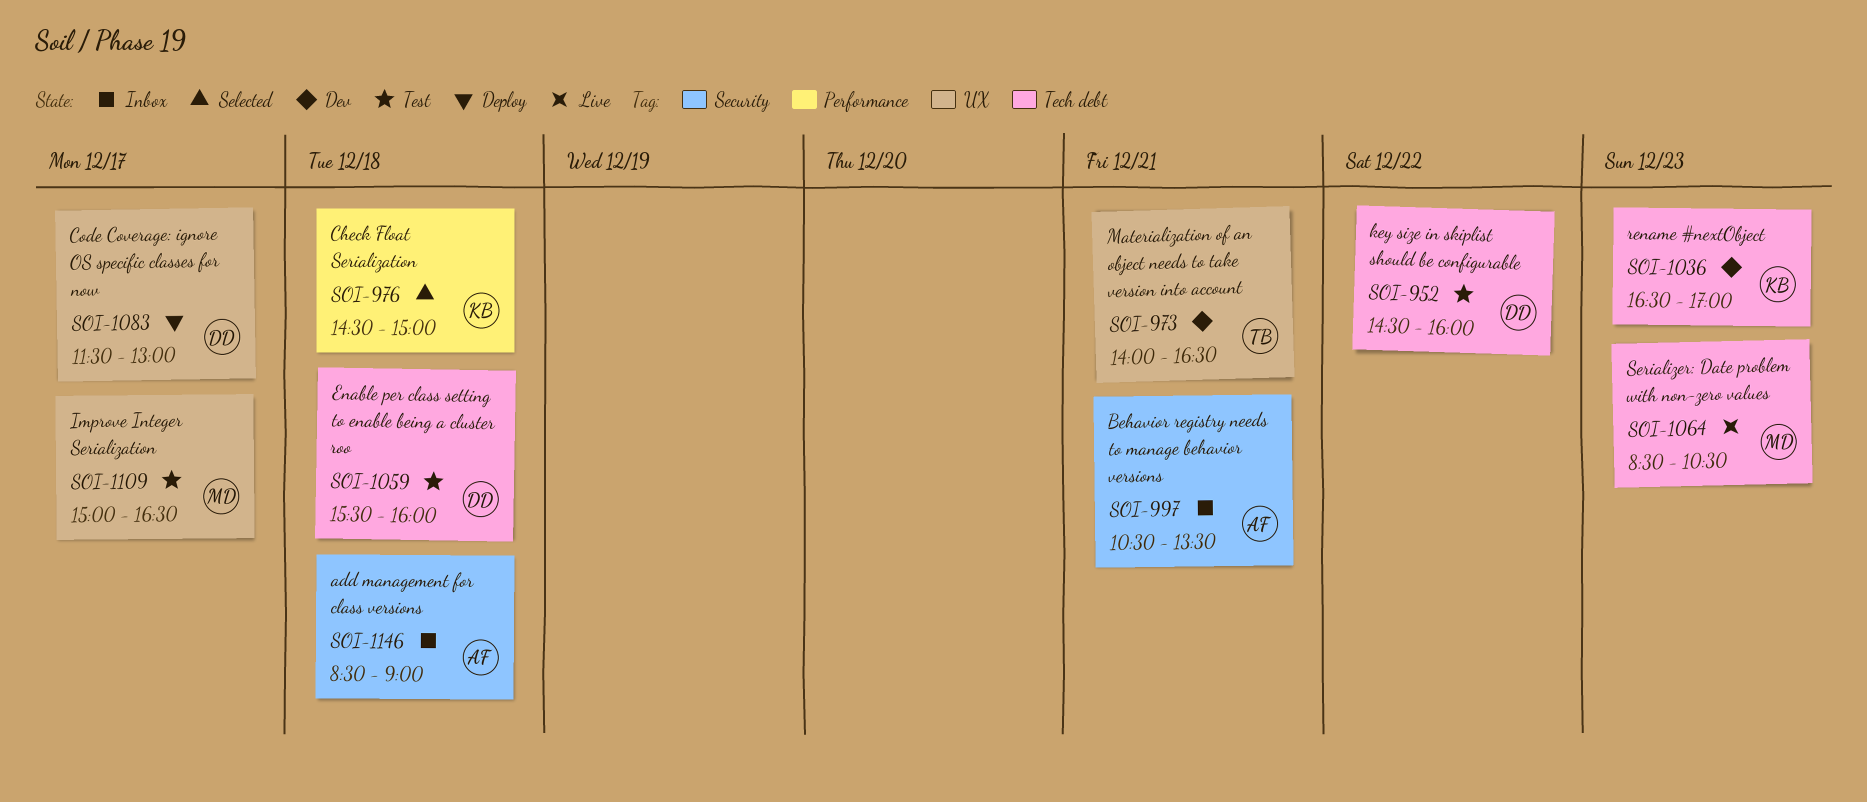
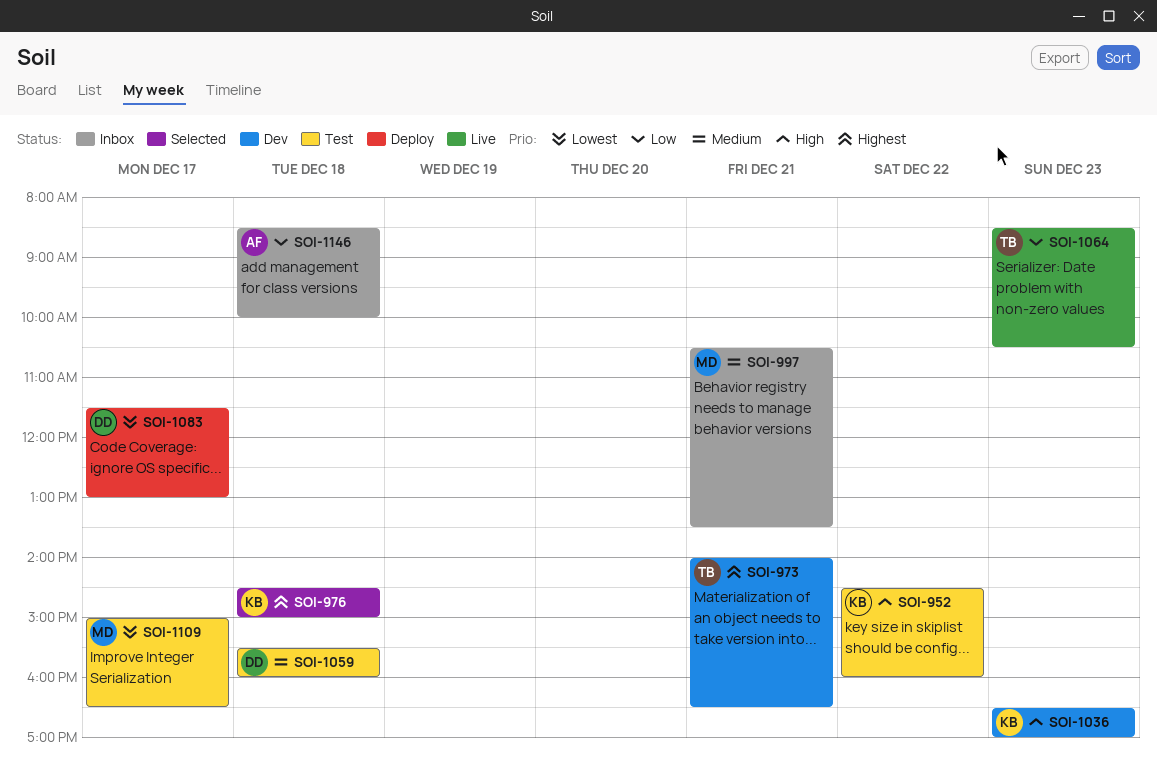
SOI-952, owner: DD -> KB
SOI-997, owner: AF -> MD
SOI-1064, owner: MD -> TB
SOI-1146, ends: 09:00 -> 10:00

